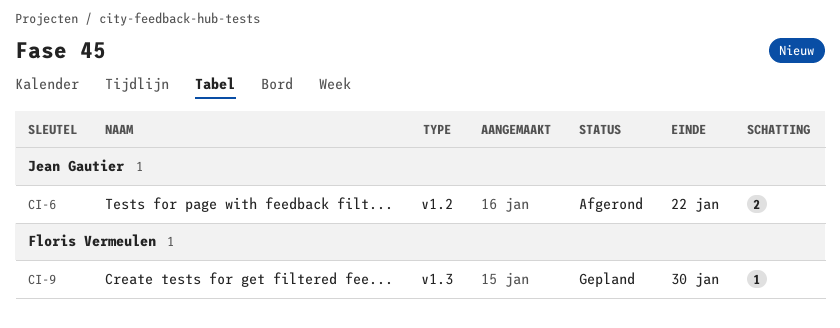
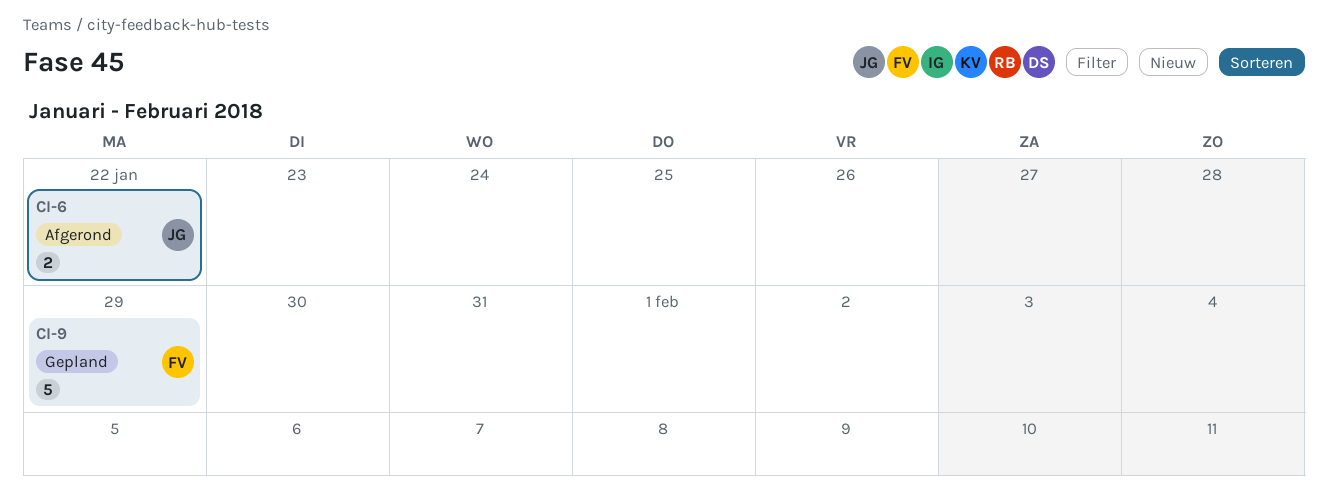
CI-9, estimate: 1 -> 5
CI-9, due: Jan 30 -> Jan 29

